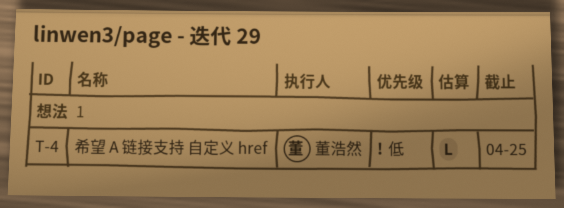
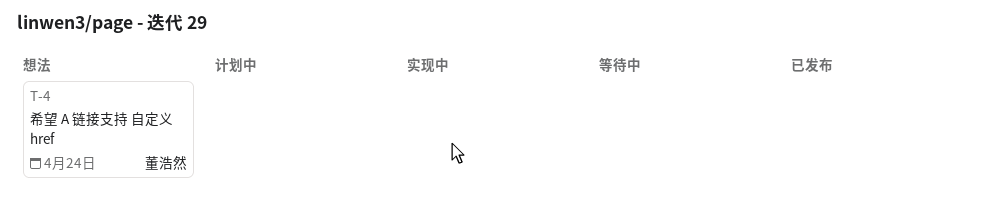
T-4, due: Apr 25 -> Apr 24

